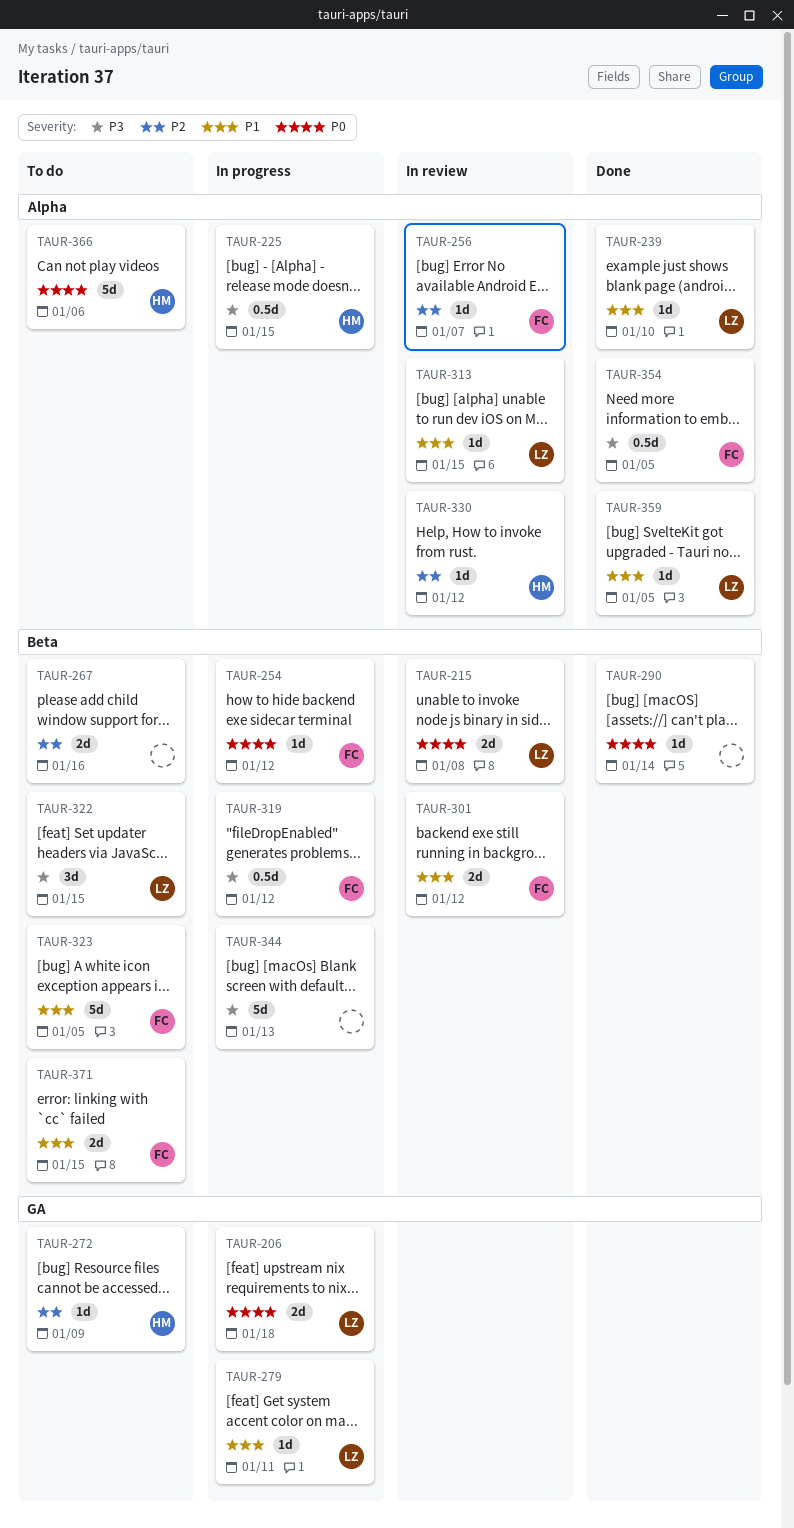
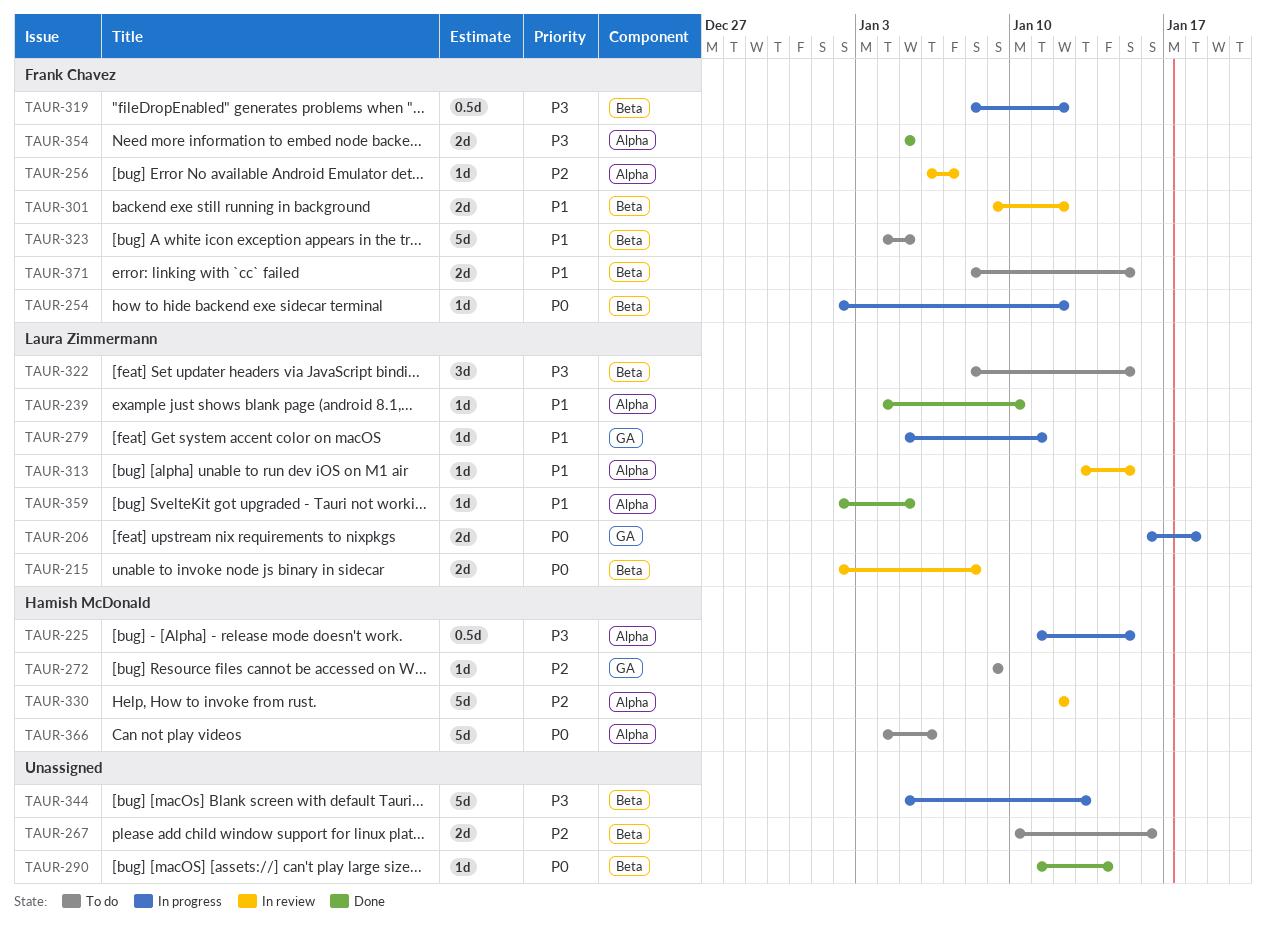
TAUR-330, estimate: 1d -> 5d
TAUR-354, estimate: 0.5d -> 2d

